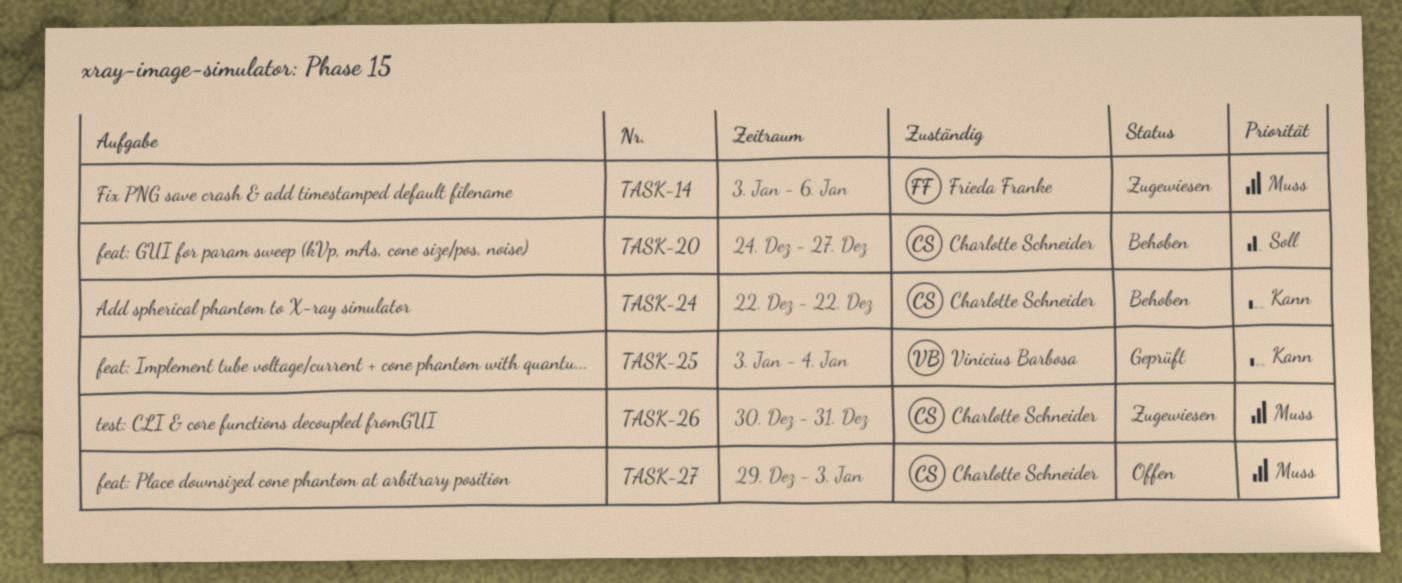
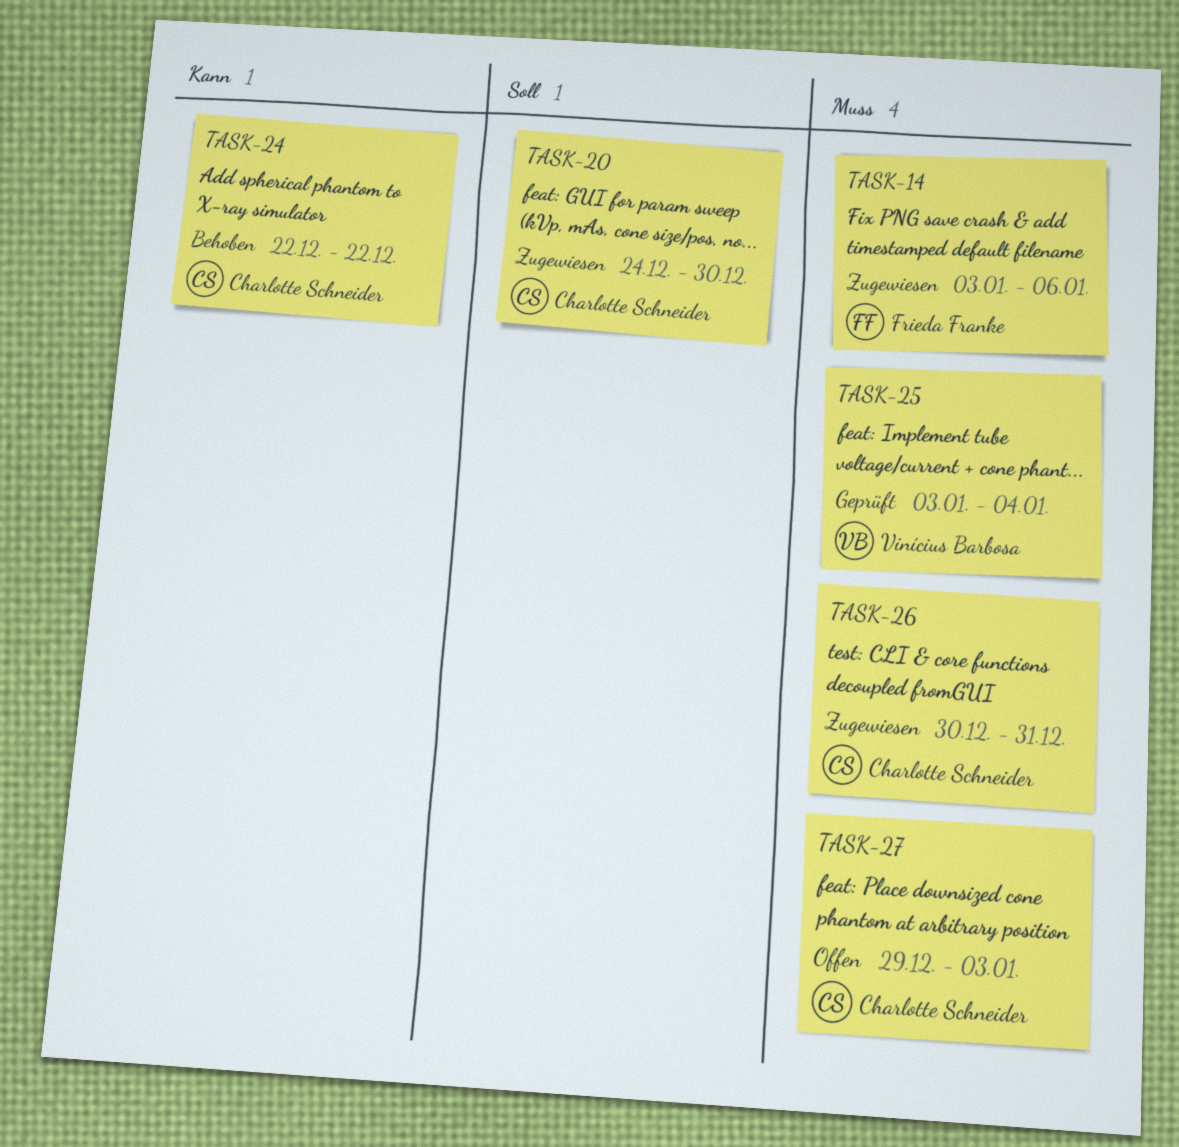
TASK-20, status: Behoben -> Zugewiesen
TASK-20, due: Dec 27 -> Dec 30
TASK-25, priority: Kann -> Muss

